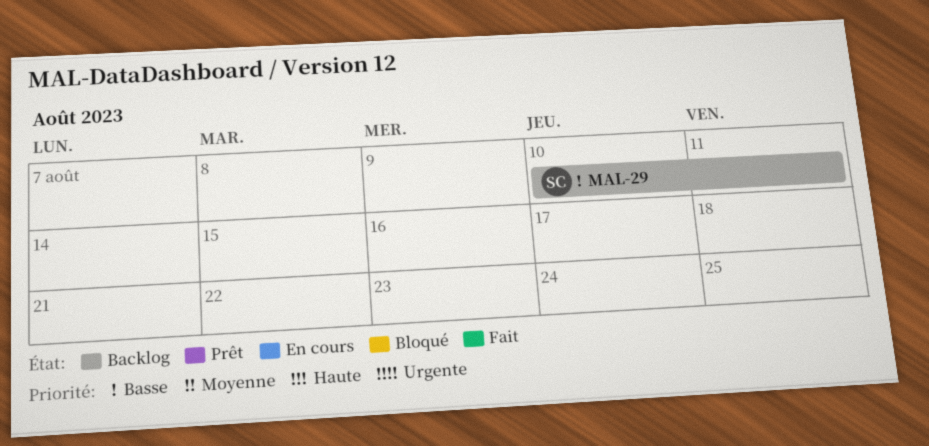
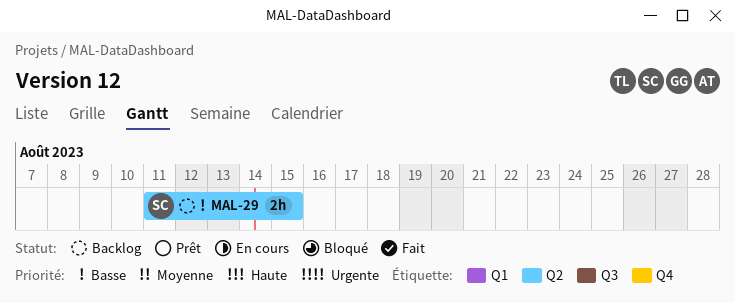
MAL-29, start: Aug 10 -> Aug 11
MAL-29, due: Aug 11 -> Aug 15

